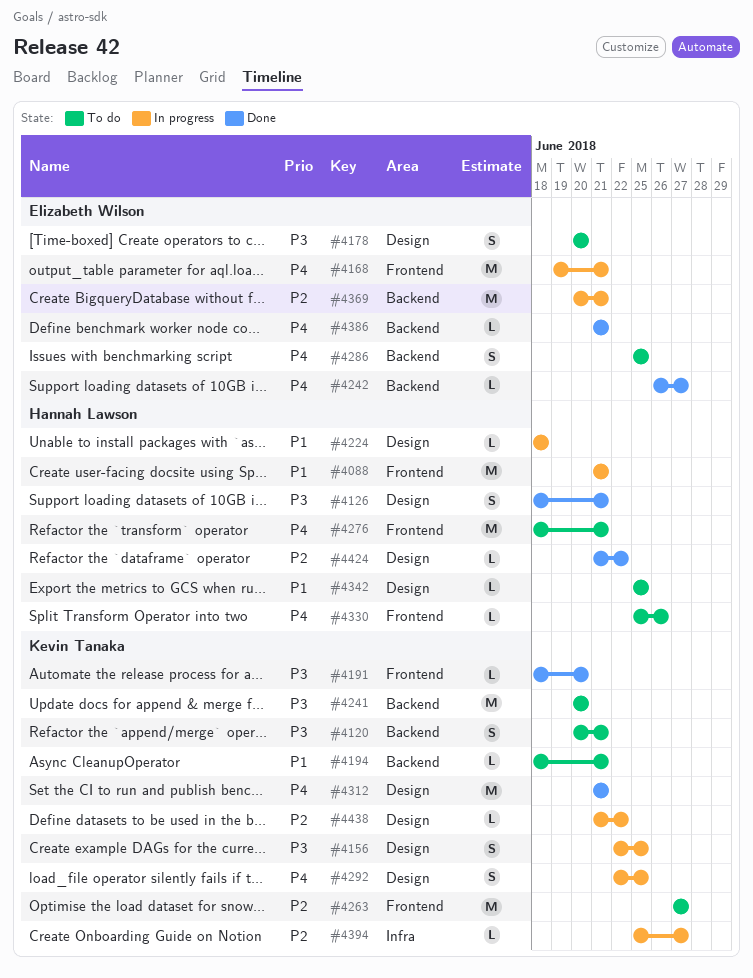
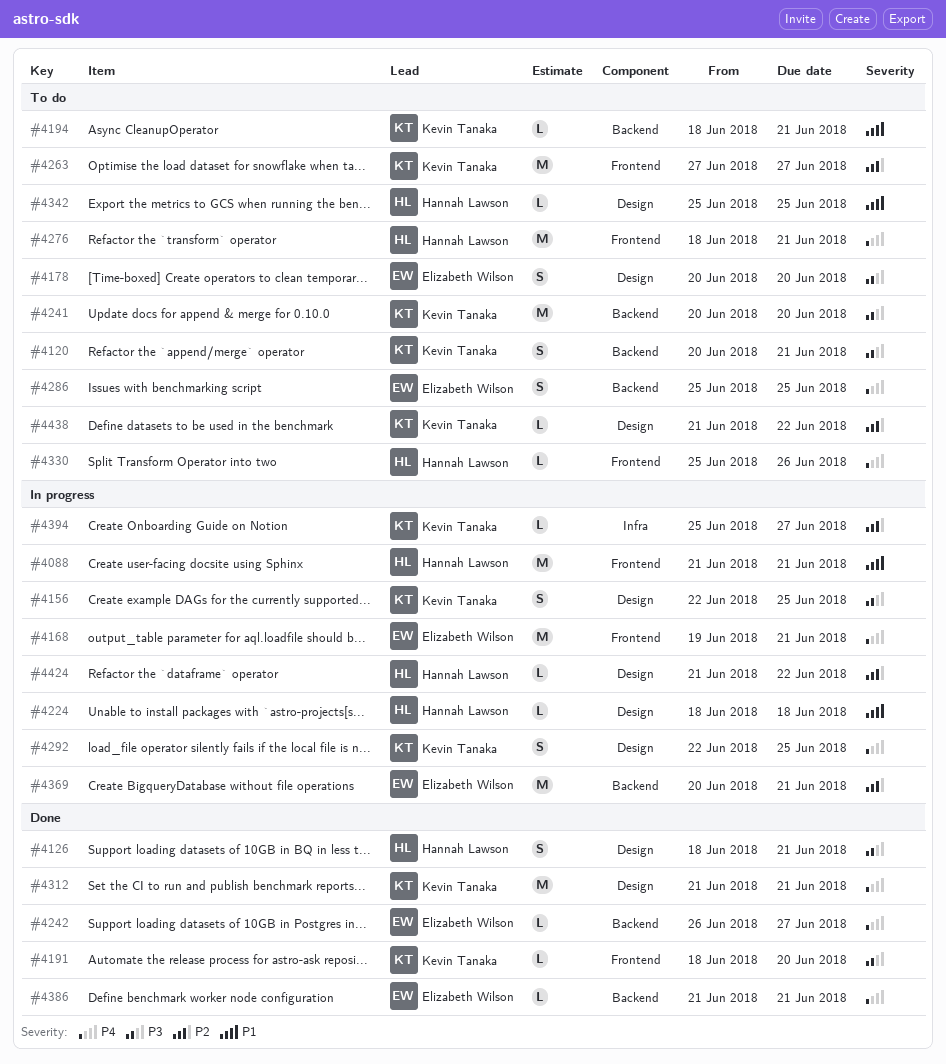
#4424, status: Done -> In progress
#4438, status: In progress -> To do

